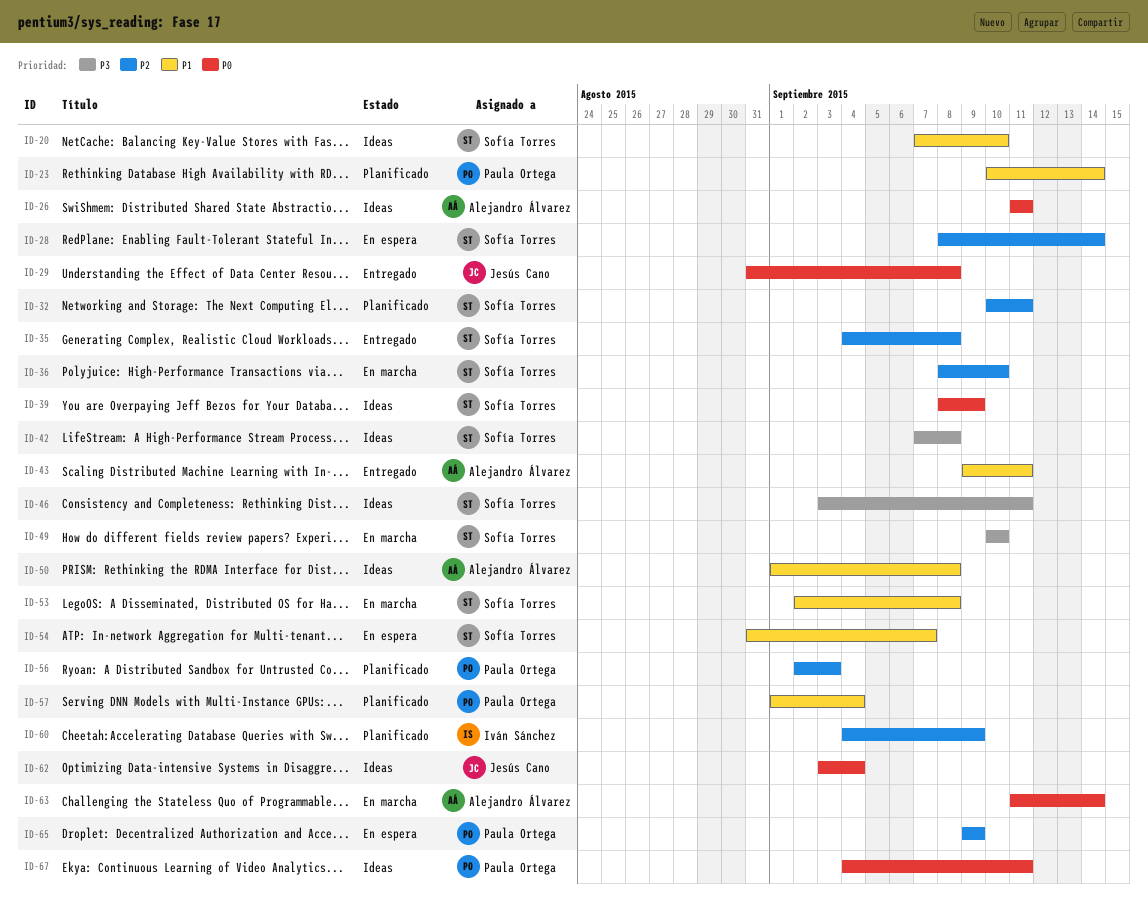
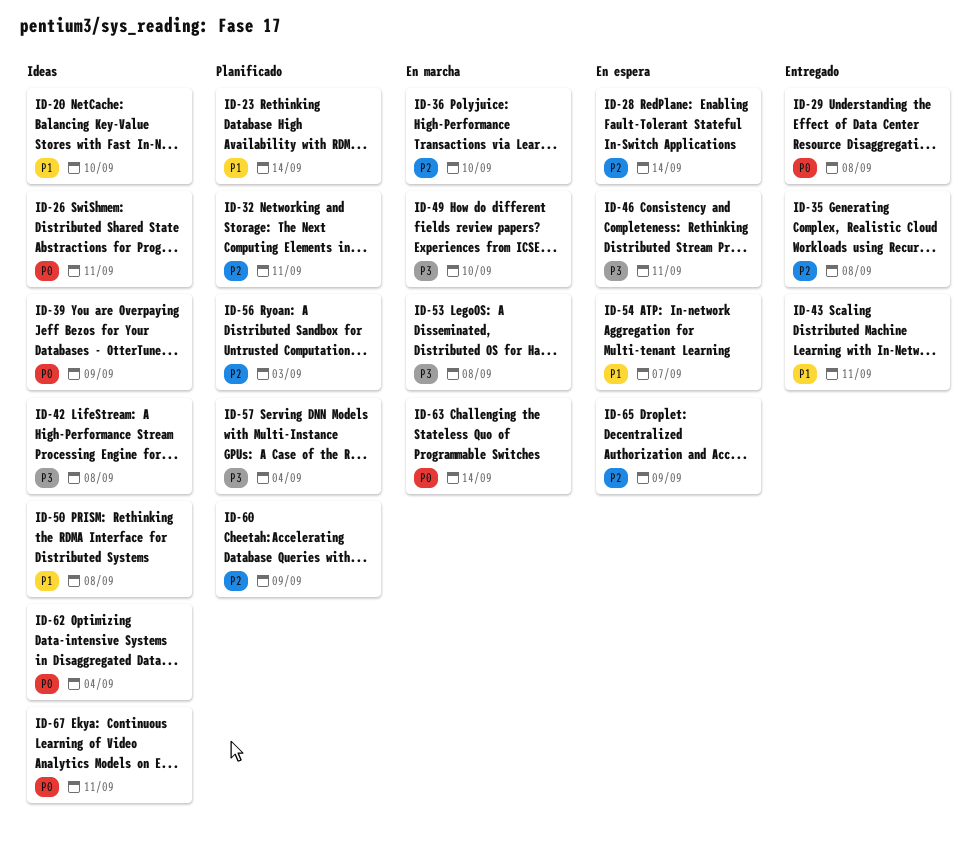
ID-46, status: Ideas -> En espera
ID-53, priority: P1 -> P3
ID-57, priority: P1 -> P3

